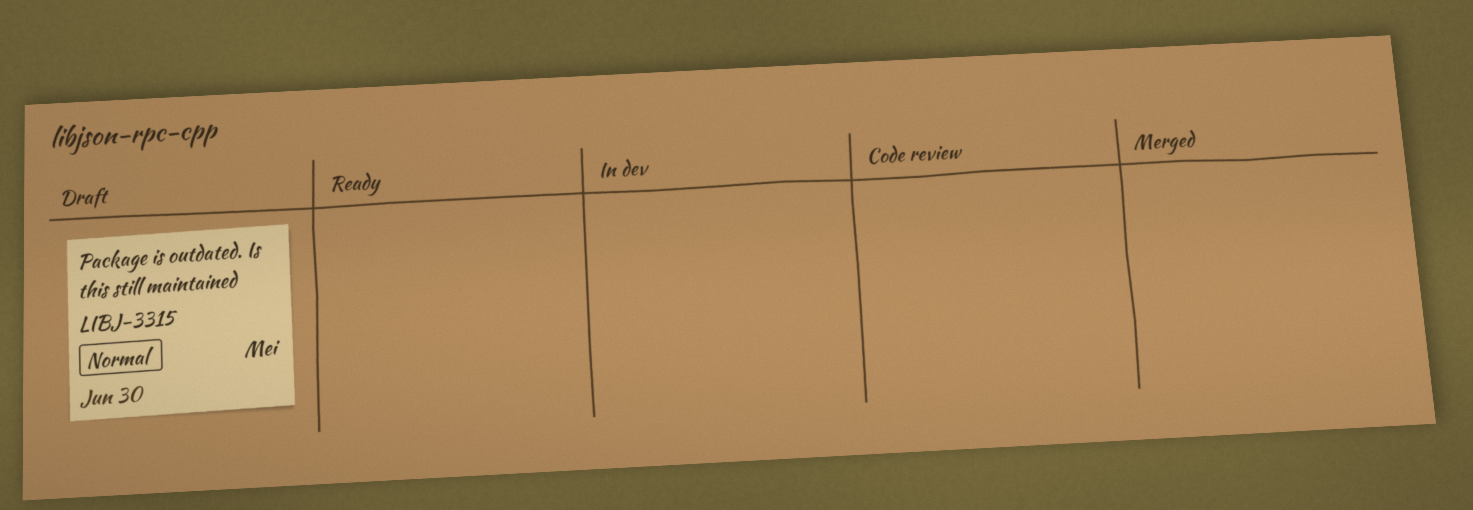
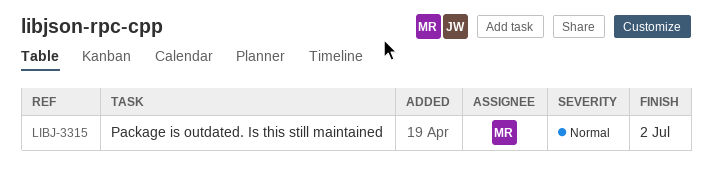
LIBJ-3315, due: Jun 30 -> Jul 2

